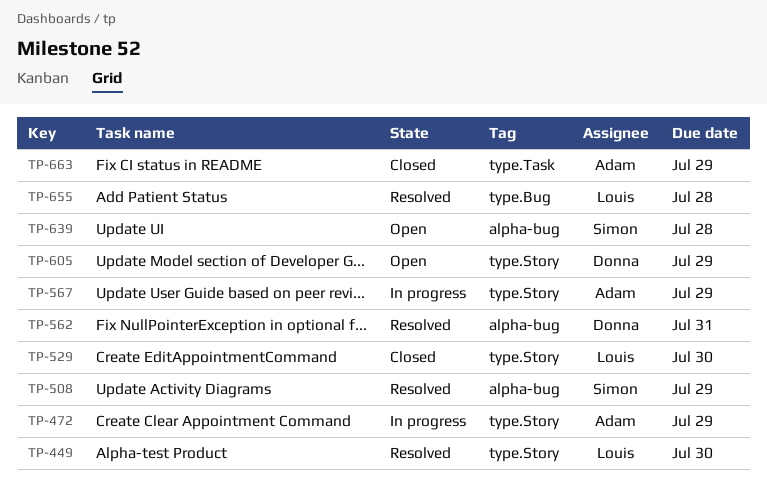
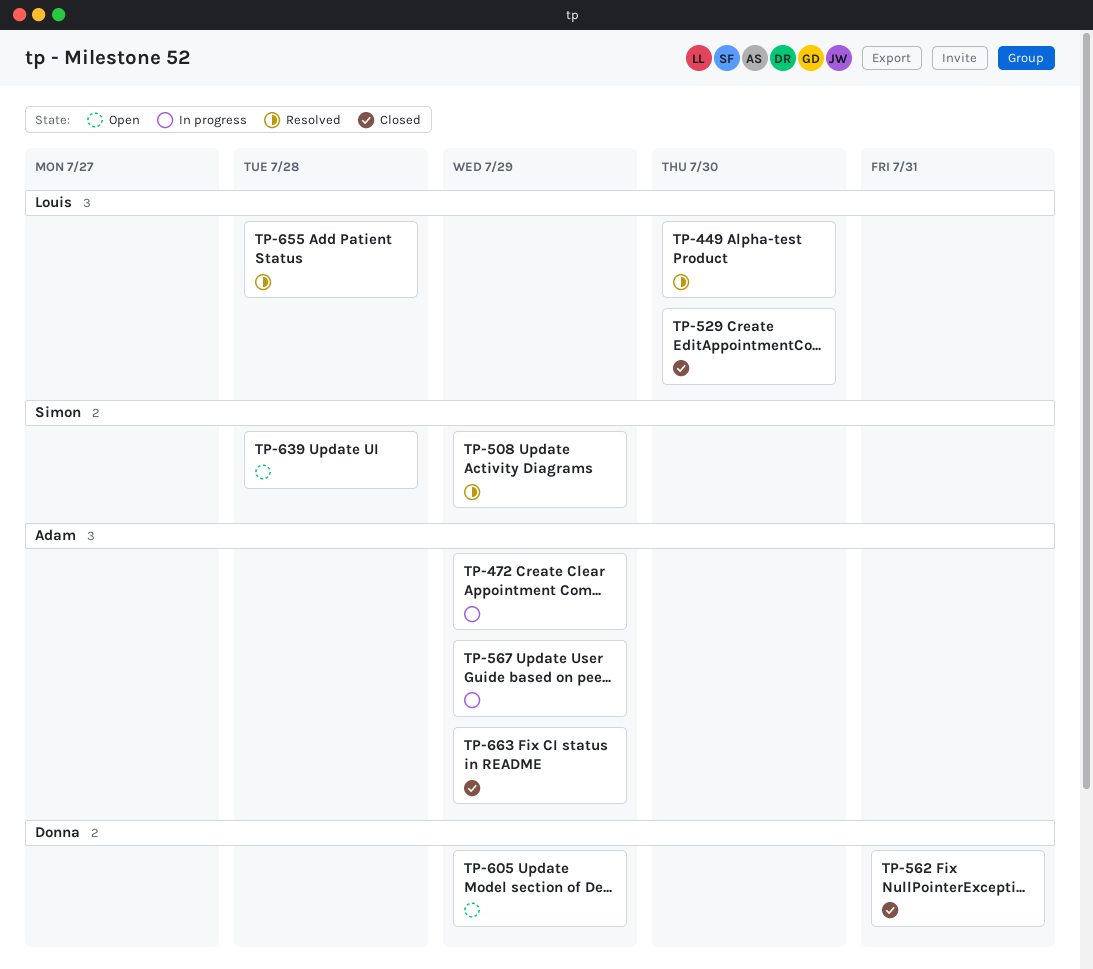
TP-562, status: Resolved -> Closed

